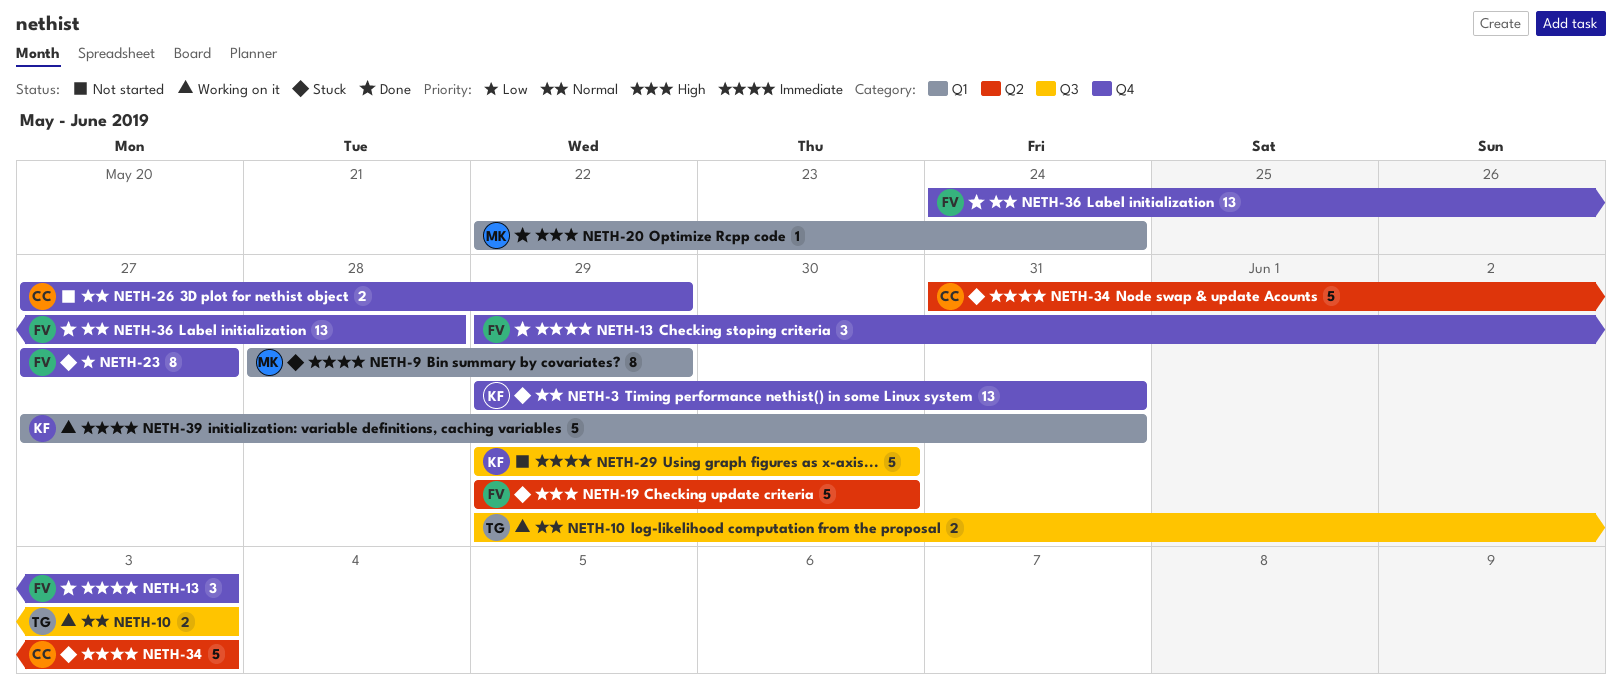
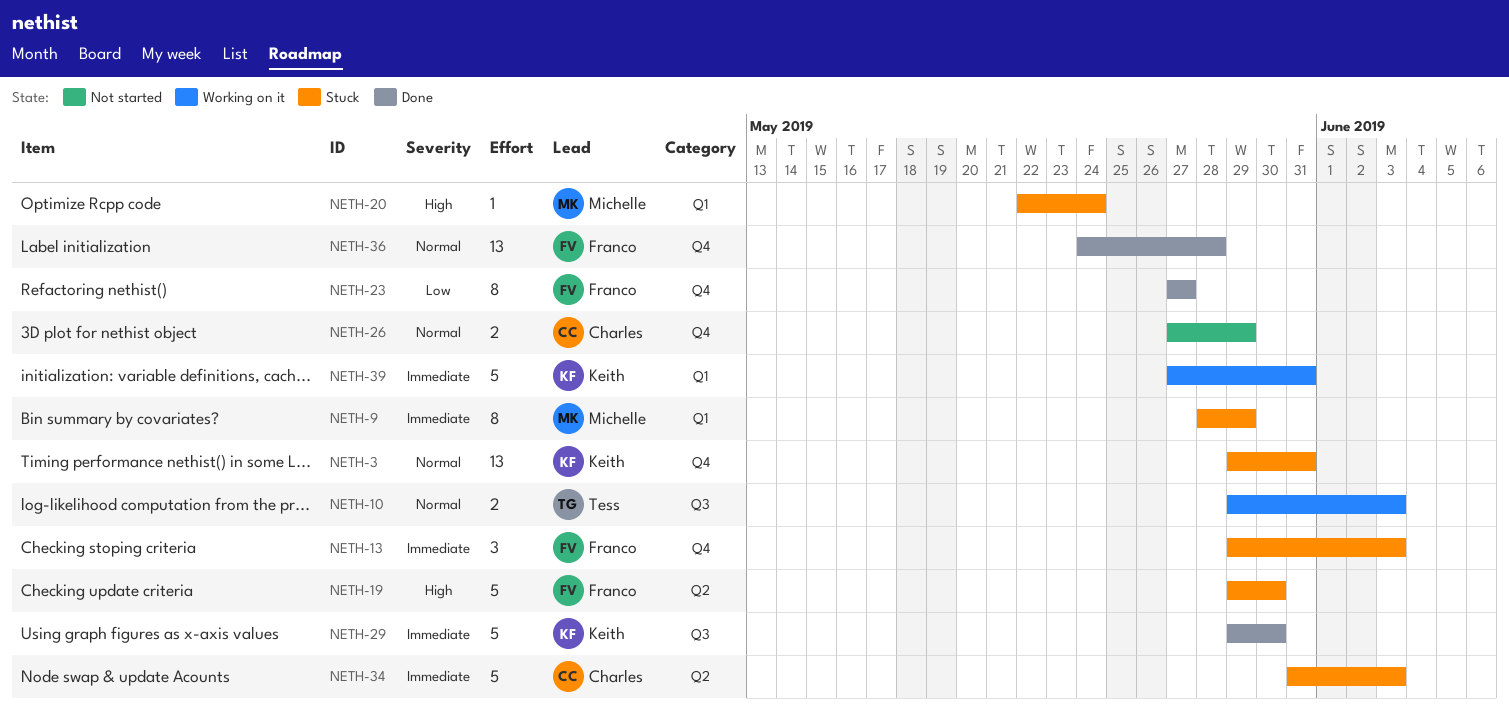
NETH-13, status: Done -> Stuck
NETH-20, status: Done -> Stuck
NETH-23, status: Stuck -> Done
NETH-29, status: Not started -> Done

